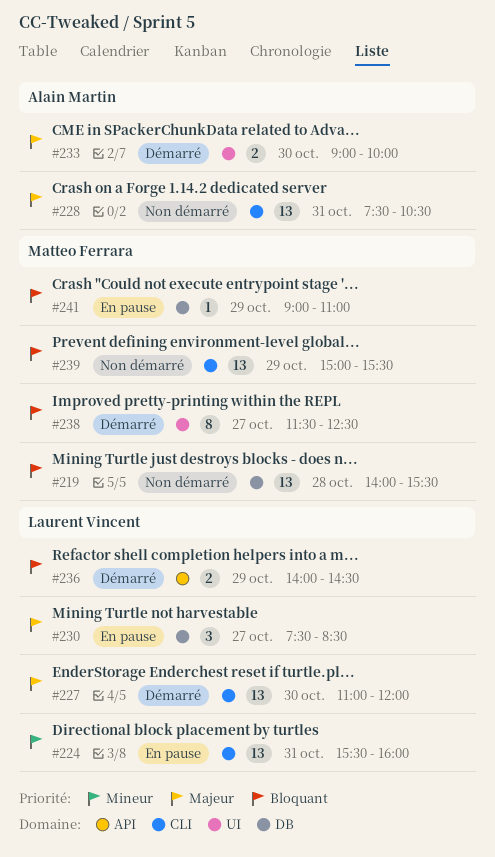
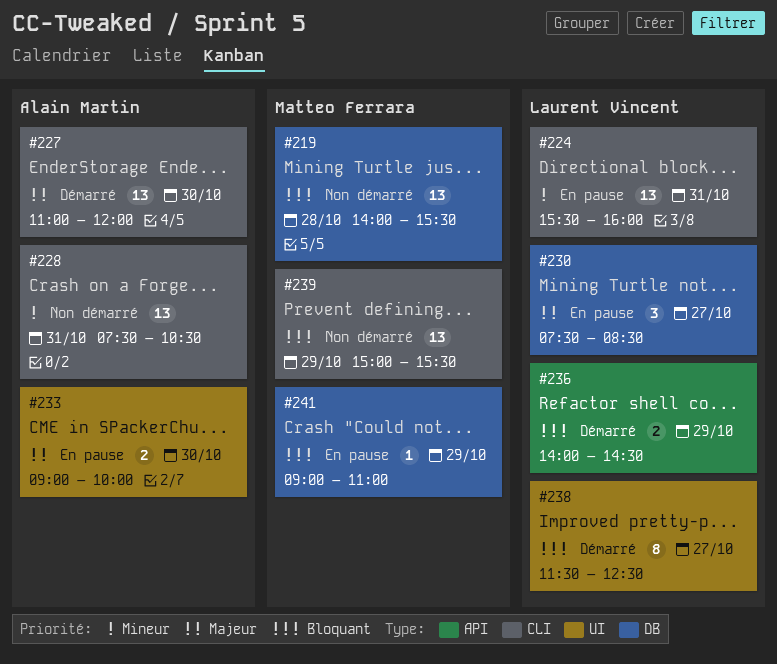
#227, owner: Laurent Vincent -> Alain Martin
#228, priority: Majeur -> Mineur
#233, status: Démarré -> En pause
#238, owner: Matteo Ferrara -> Laurent Vincent

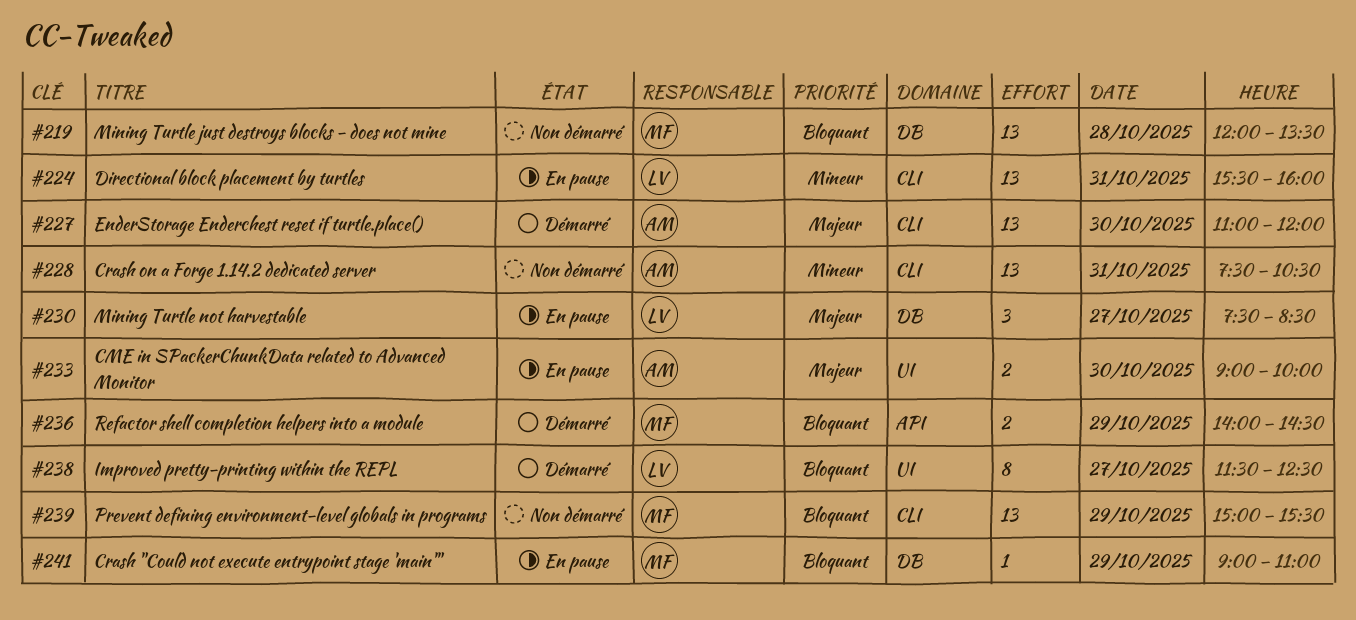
#219, begins: 14:00 -> 12:00
#219, ends: 15:30 -> 13:30
#236, owner: Laurent Vincent -> Matteo Ferrara

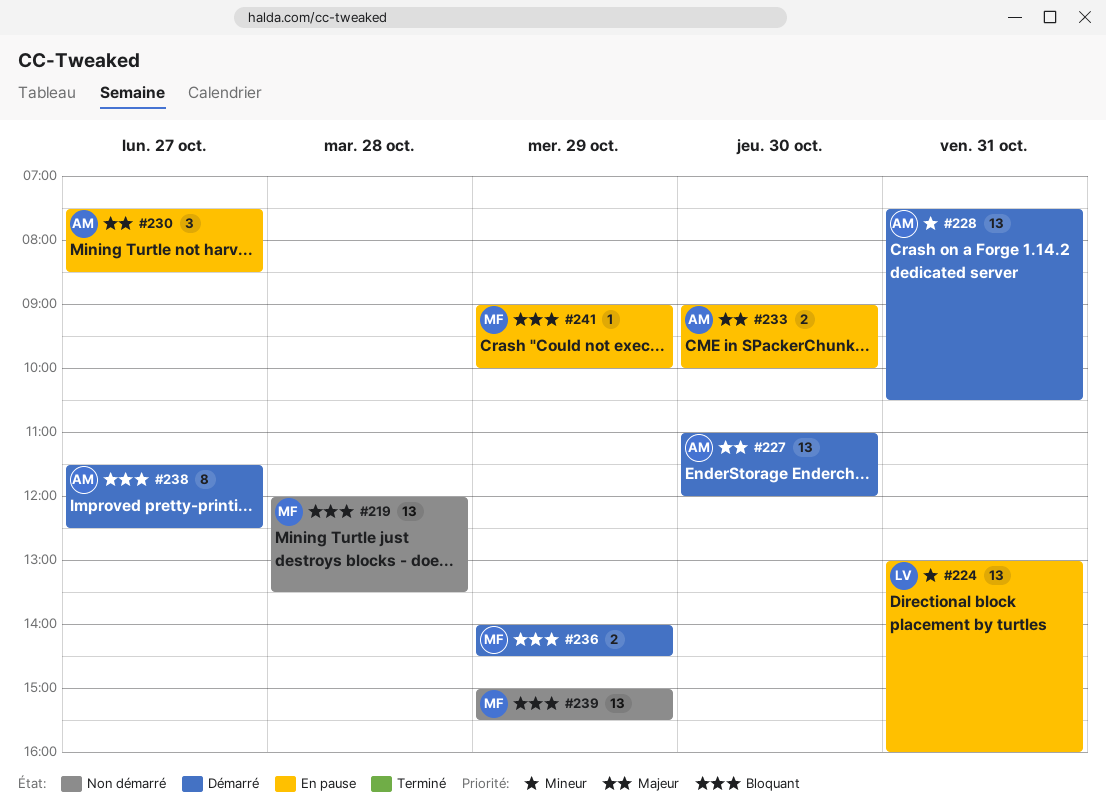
#224, begins: 15:30 -> 13:00
#228, status: Non démarré -> Démarré
#230, owner: LV -> AM
#238, owner: LV -> AM
#241, ends: 11:00 -> 10:00

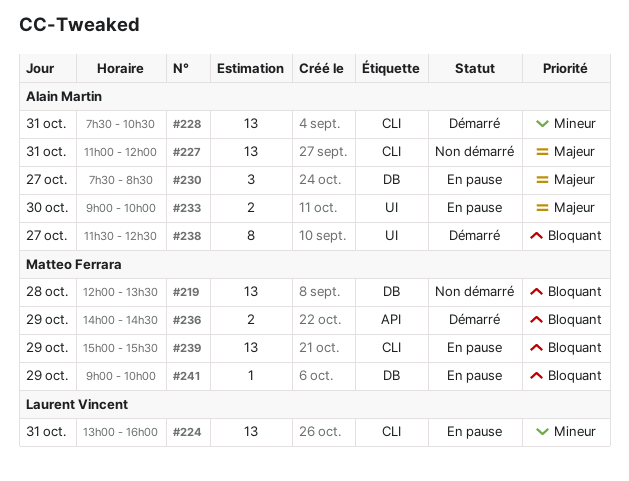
#227, status: Démarré -> Non démarré
#227, day: Oct 30 -> Oct 31
#239, status: Non démarré -> En pause

